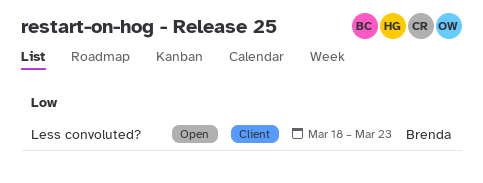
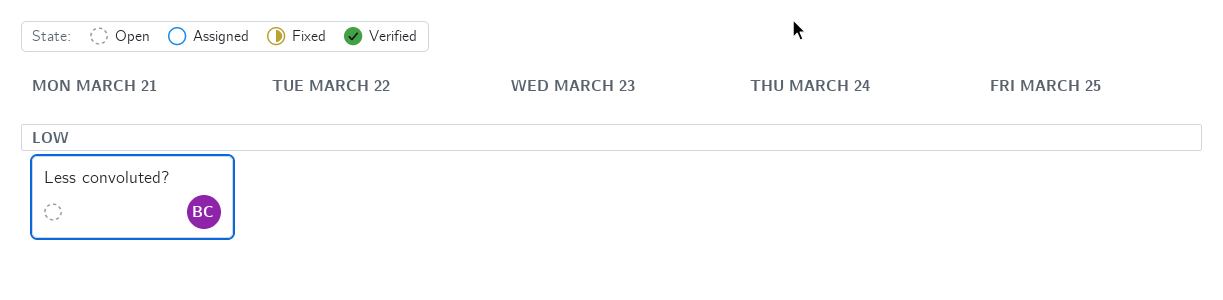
Less convoluted?, due: Mar 23 -> Mar 21

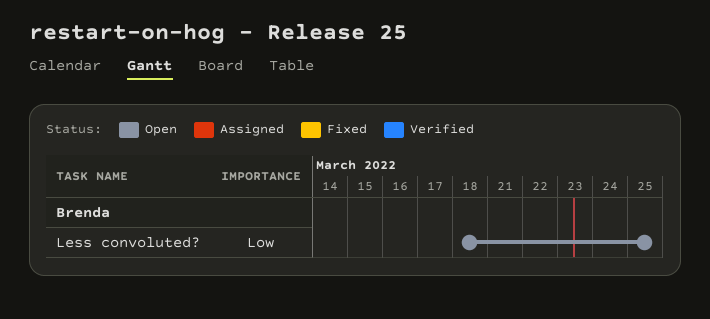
Less convoluted?, due: Mar 21 -> Mar 25

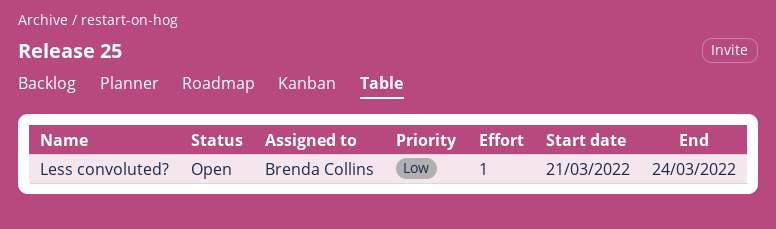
Less convoluted?, start: Mar 18 -> Mar 21
Less convoluted?, due: Mar 25 -> Mar 24

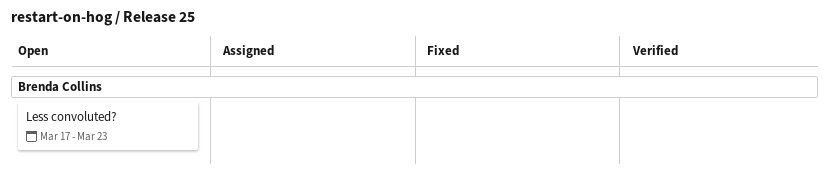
Less convoluted?, start: Mar 21 -> Mar 17
Less convoluted?, due: Mar 24 -> Mar 23

